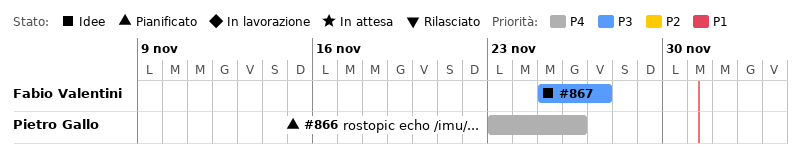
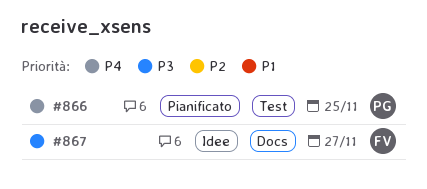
#866, due: Nov 26 -> Nov 25

